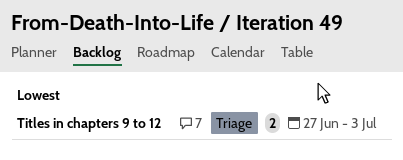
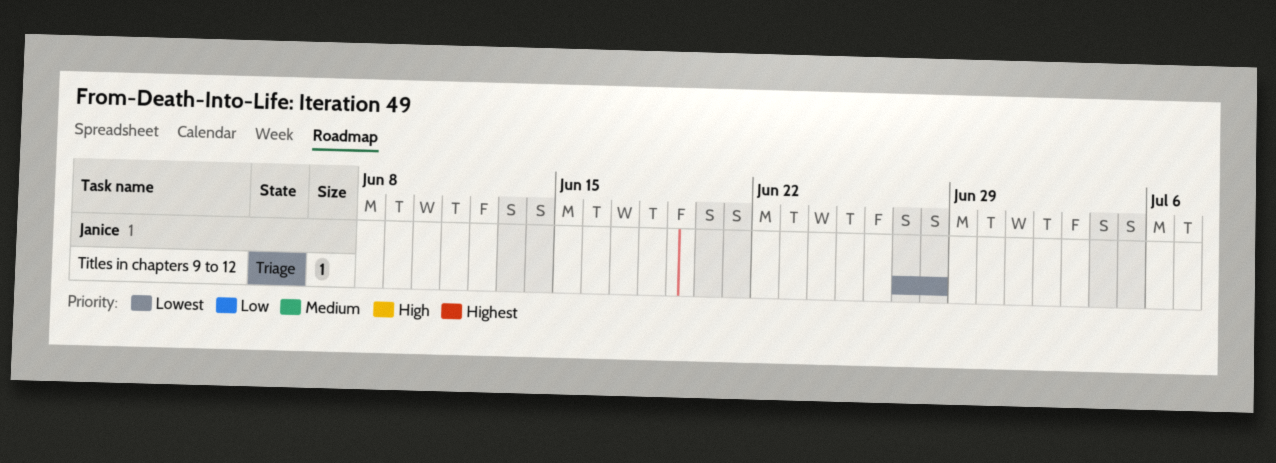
Titles in chapters 9 to 12, estimate: 2 -> 1
Titles in chapters 9 to 12, due: Jul 3 -> Jun 28

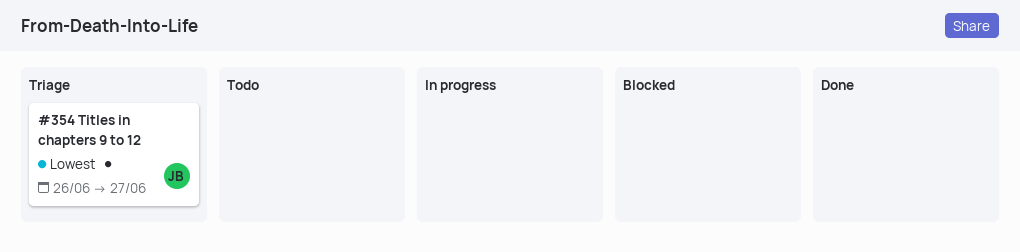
Titles in chapters 9 to 12, start: Jun 27 -> Jun 26
Titles in chapters 9 to 12, due: Jun 28 -> Jun 27

